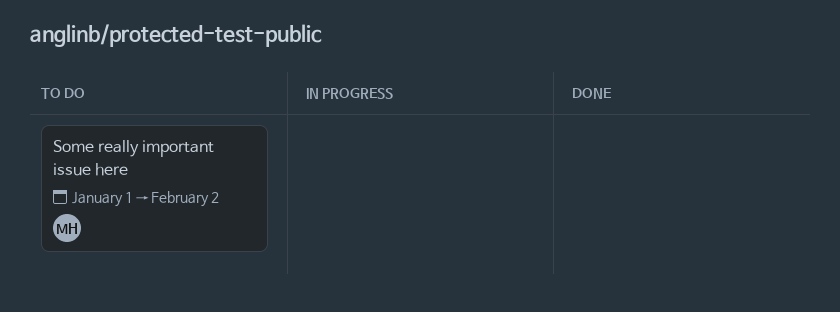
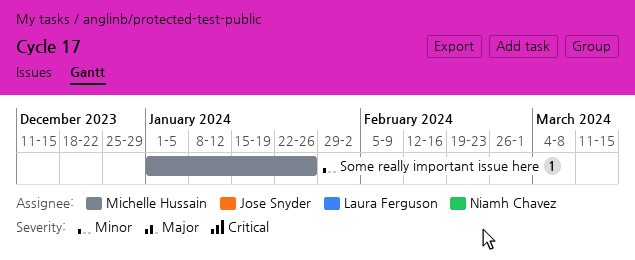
Some really important issue here, due: Feb 2 -> Jan 26

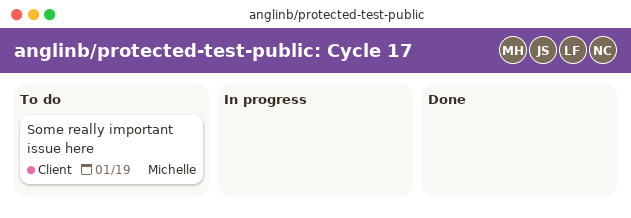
Some really important issue here, due: Jan 26 -> Jan 19

